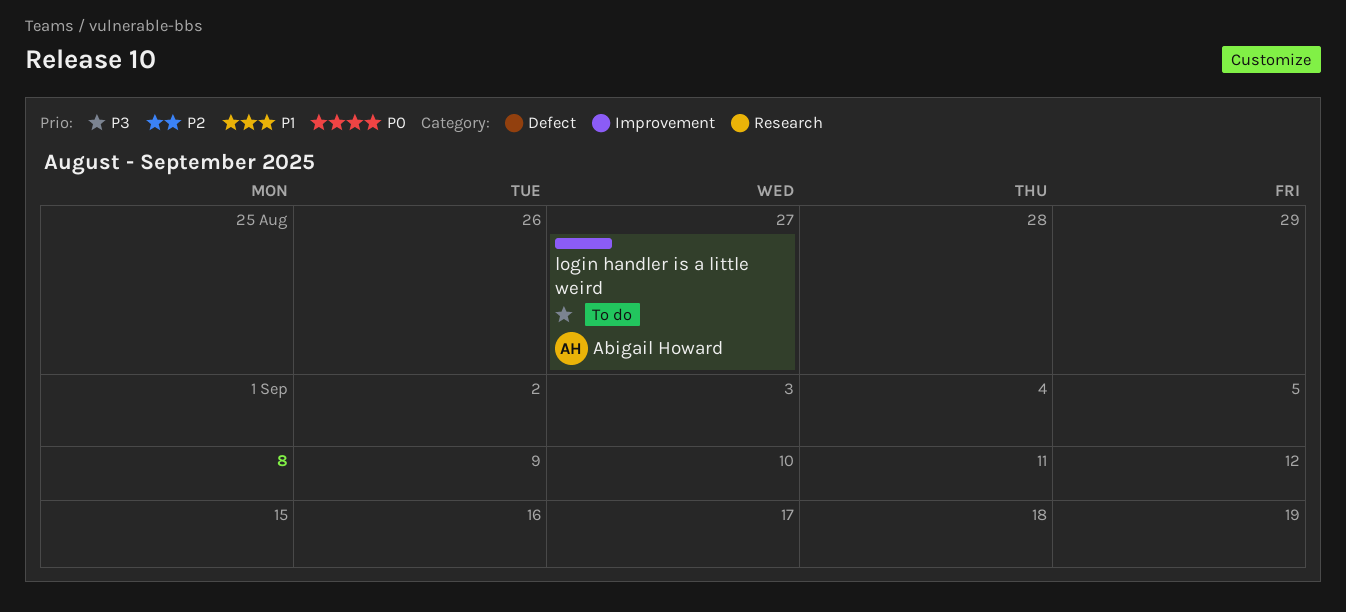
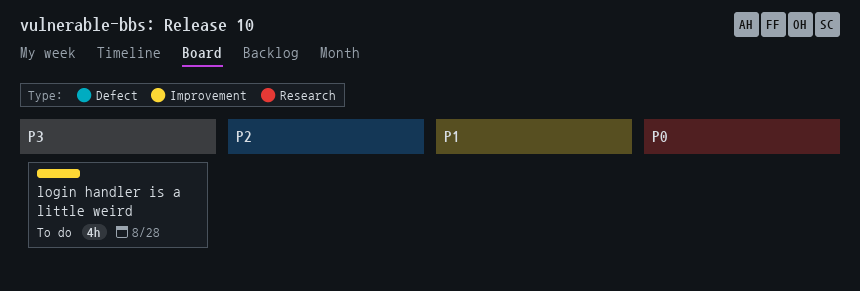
login handler is a little weird, due: Aug 27 -> Aug 28

